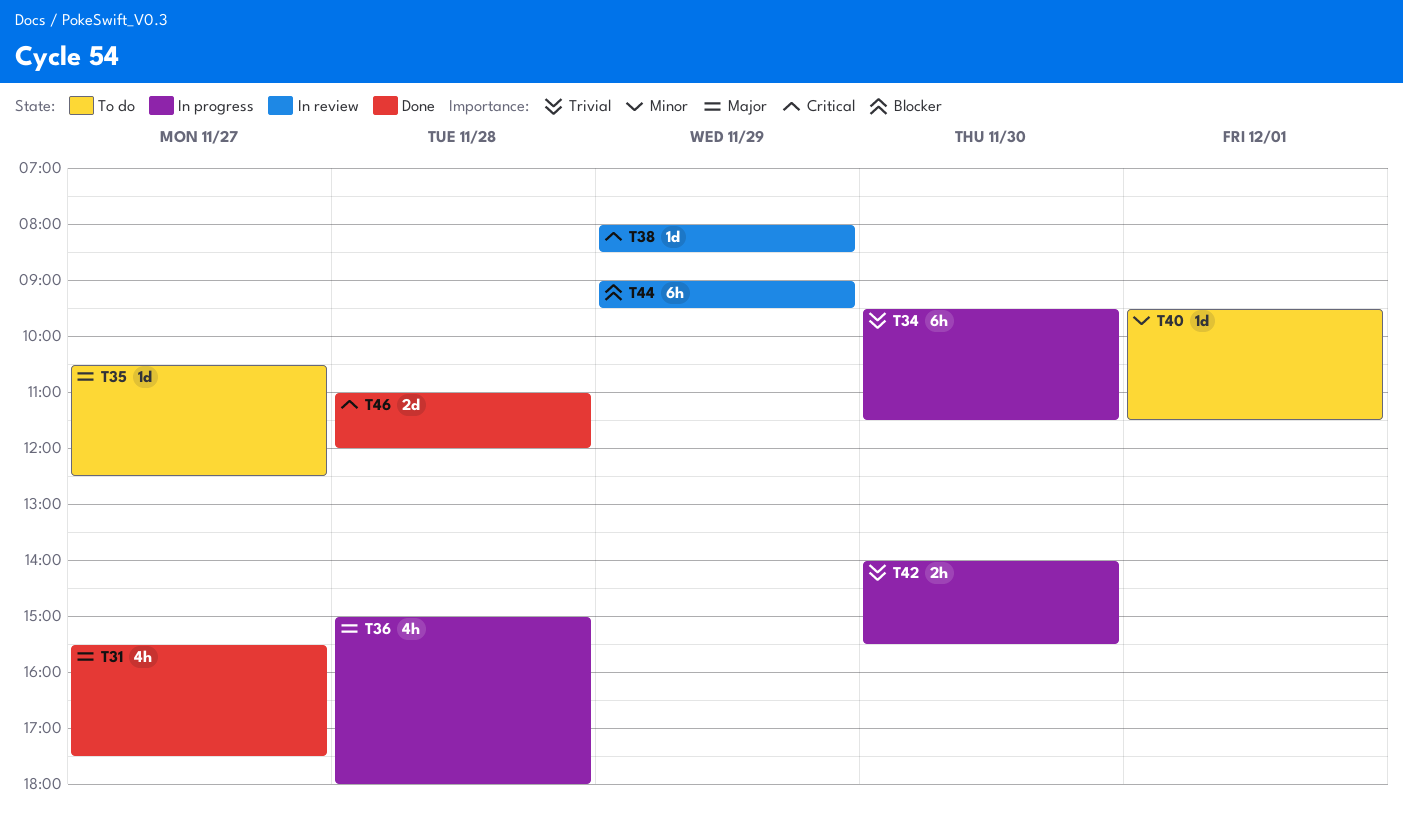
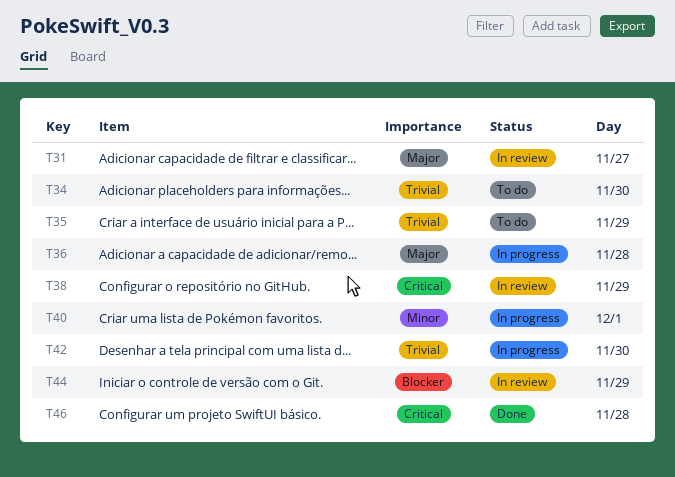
T31, status: Done -> In review
T34, status: In progress -> To do
T35, priority: Major -> Trivial
T35, day: Nov 27 -> Nov 29
T40, status: To do -> In progress

